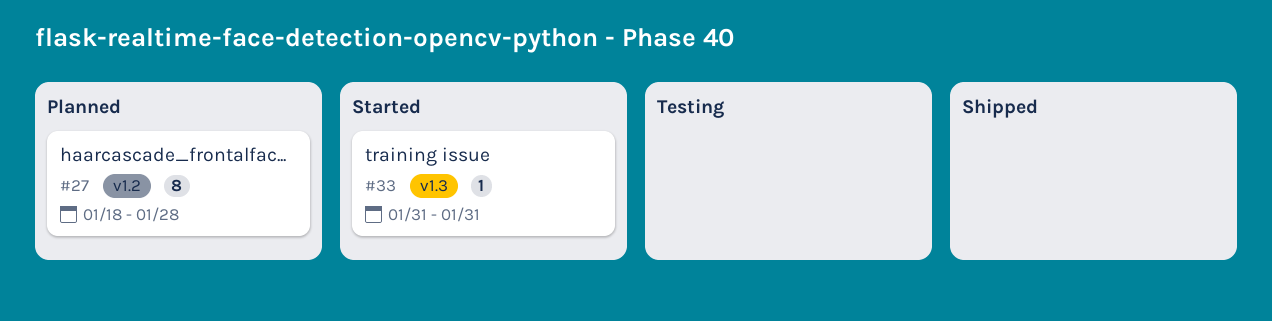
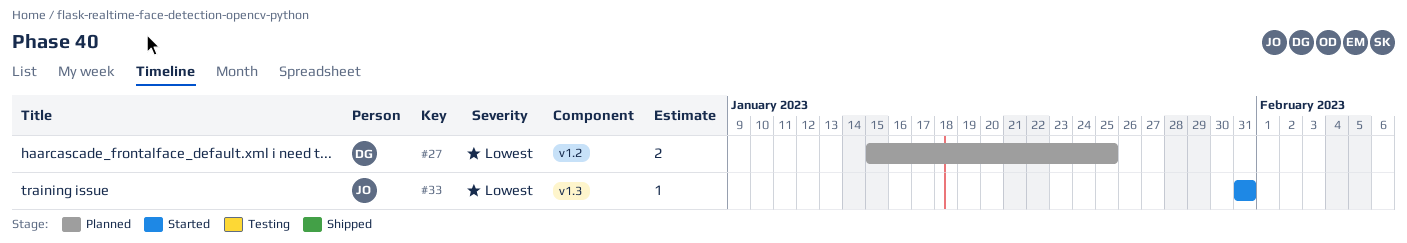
#27, estimate: 8 -> 2
#27, start: Jan 18 -> Jan 15
#27, due: Jan 28 -> Jan 25

